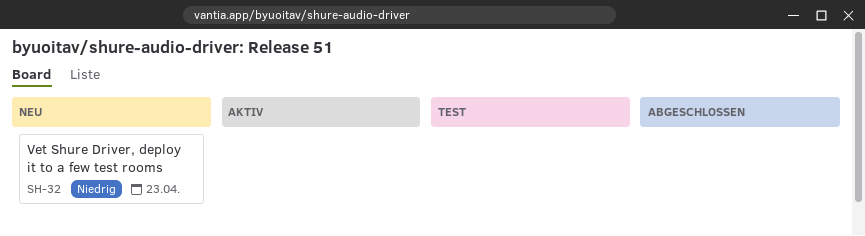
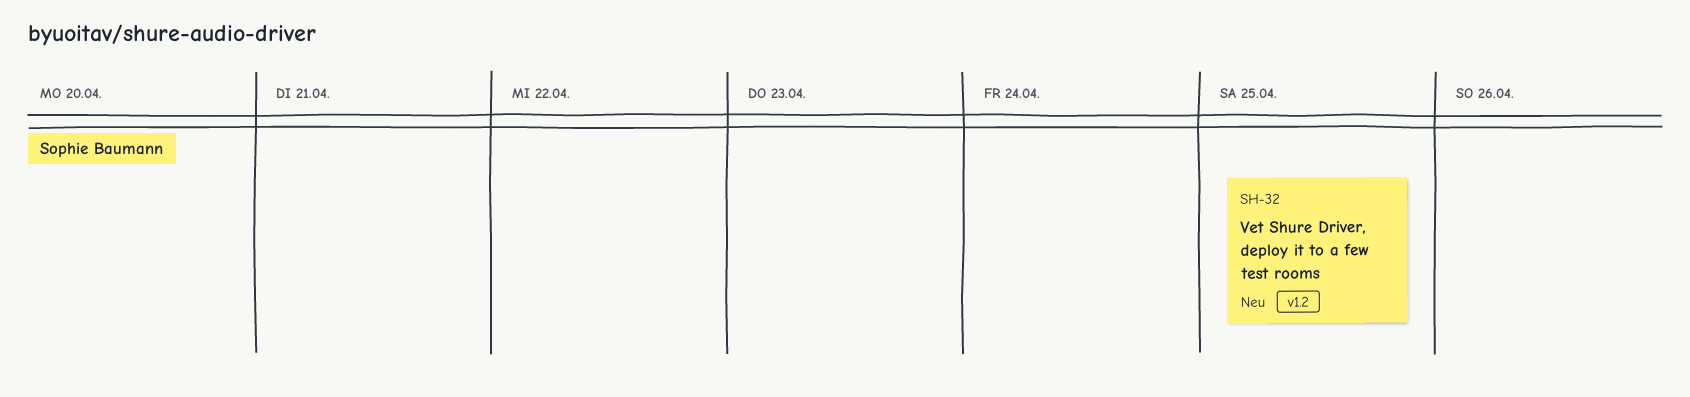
SH-32, due: Apr 23 -> Apr 25

